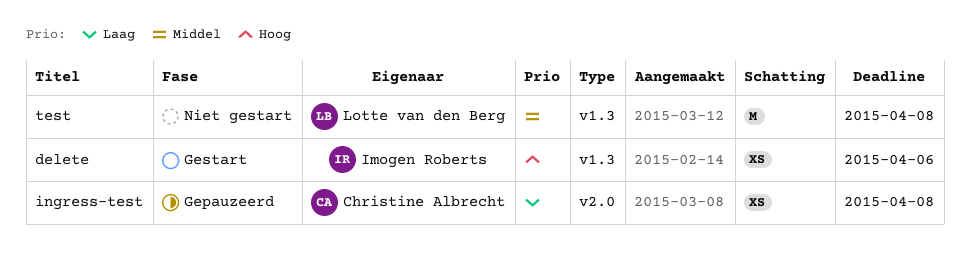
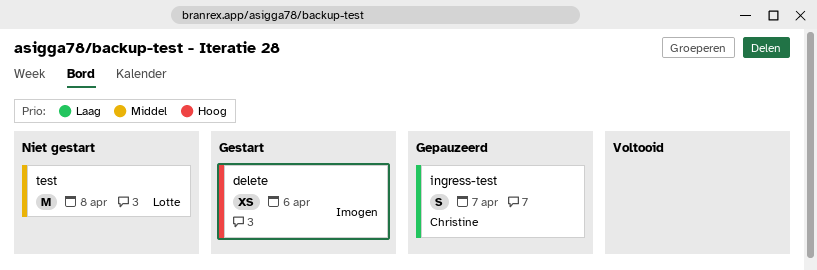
ingress-test, estimate: XS -> S
ingress-test, due: Apr 8 -> Apr 7

